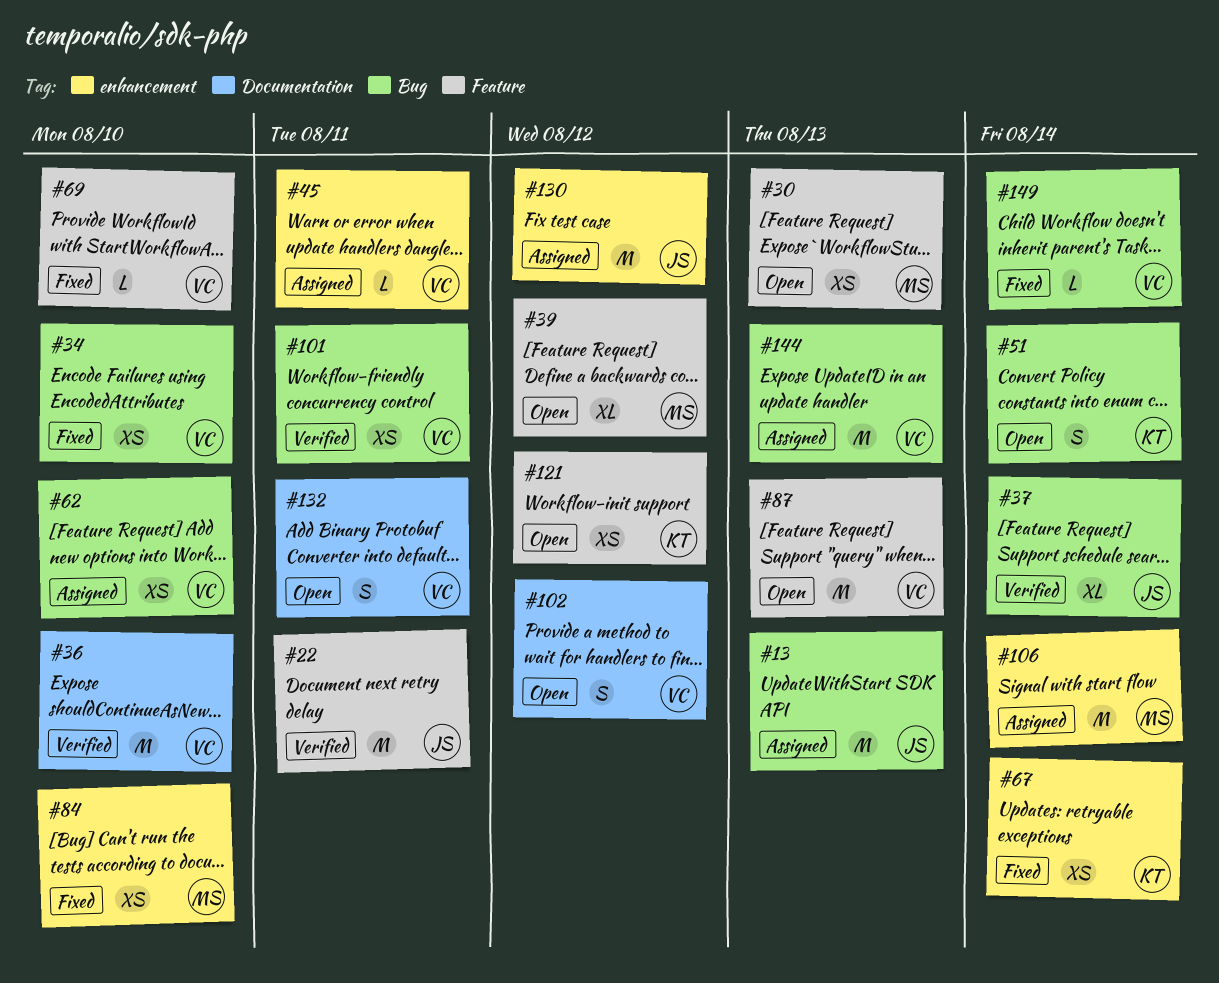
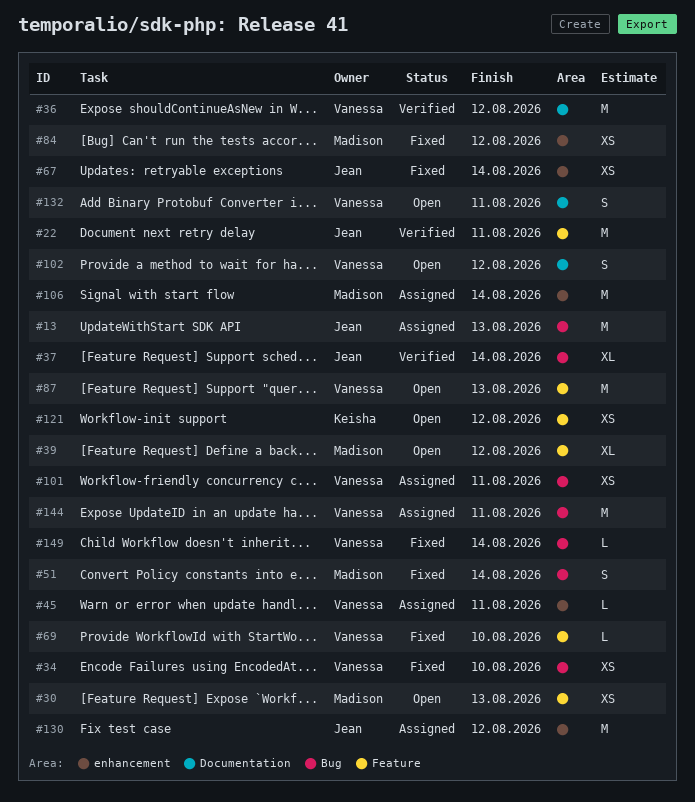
#36, due: Aug 10 -> Aug 12
#51, status: Open -> Fixed
#51, owner: Keisha -> Madison
#62: present -> none
#67, owner: Keisha -> Jean
#84, due: Aug 10 -> Aug 12
#101, status: Verified -> Assigned
#144, due: Aug 13 -> Aug 11

